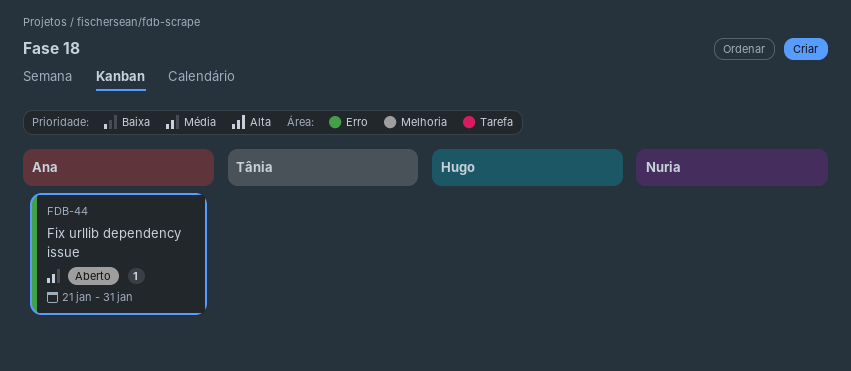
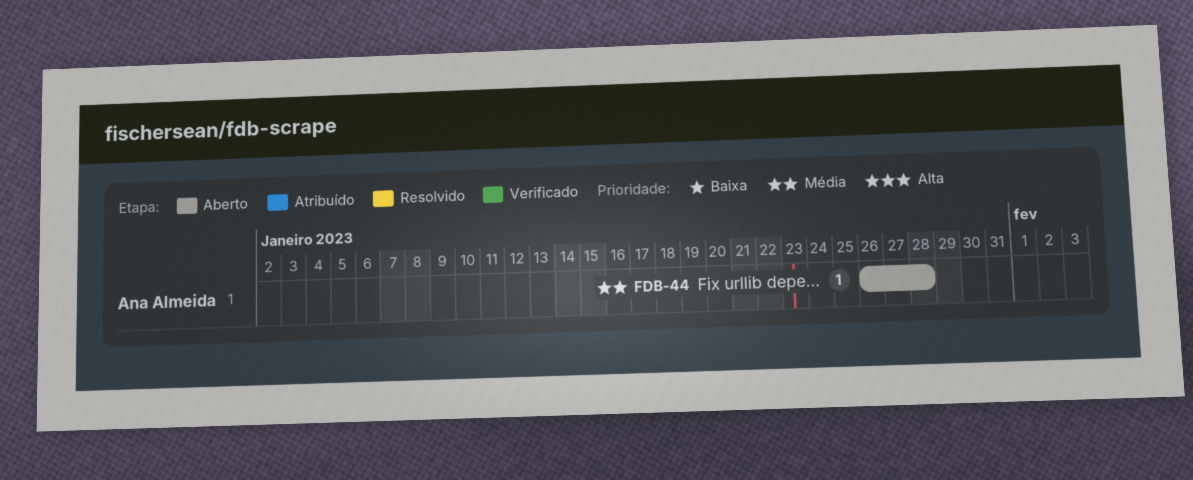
FDB-44, start: Jan 21 -> Jan 26
FDB-44, due: Jan 31 -> Jan 28

